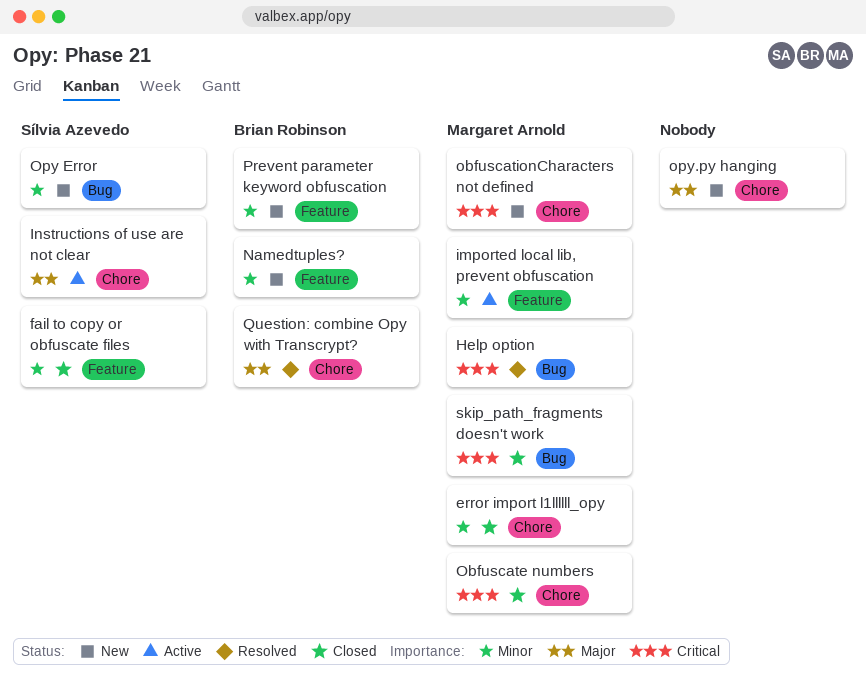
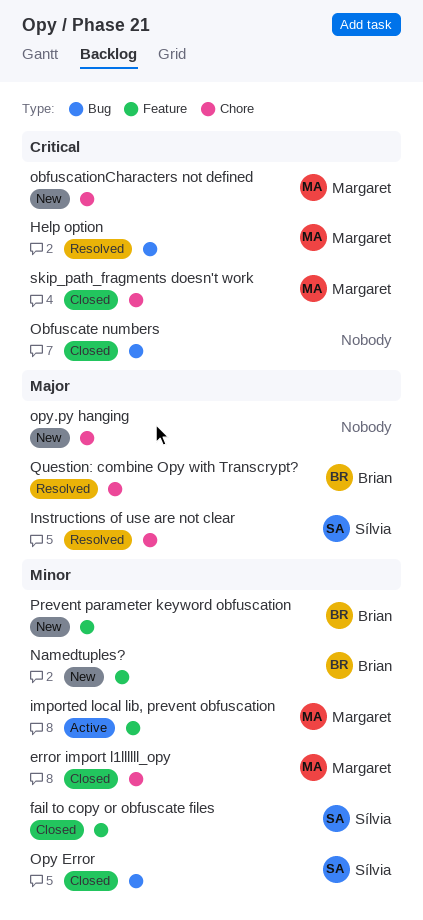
Instructions of use are not clear, status: Active -> Resolved
Obfuscate numbers, owner: Margaret Arnold -> none
Obfuscate numbers, label: Chore -> Bug
Opy Error, status: New -> Closed
skip_path_fragments doesn't work, label: Bug -> Chore

